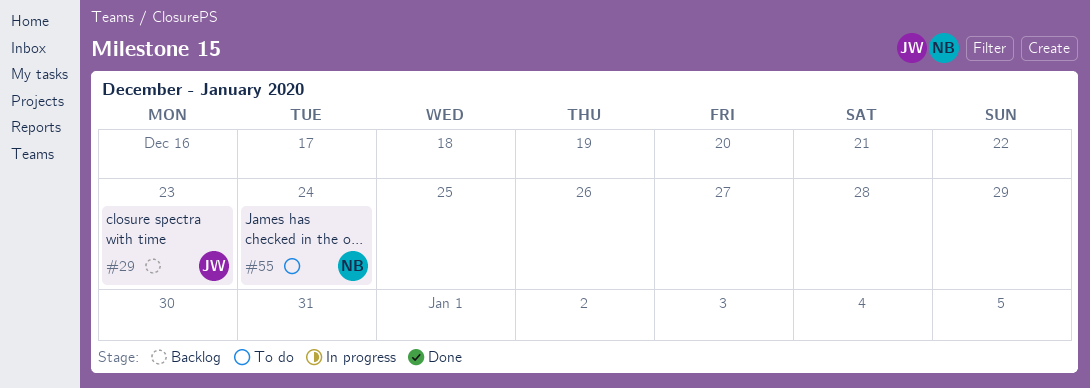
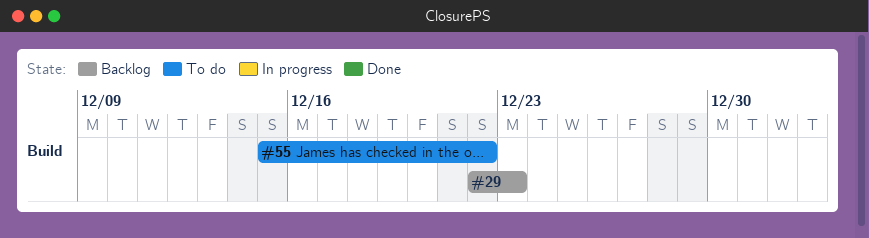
#55, due: Dec 24 -> Dec 22

